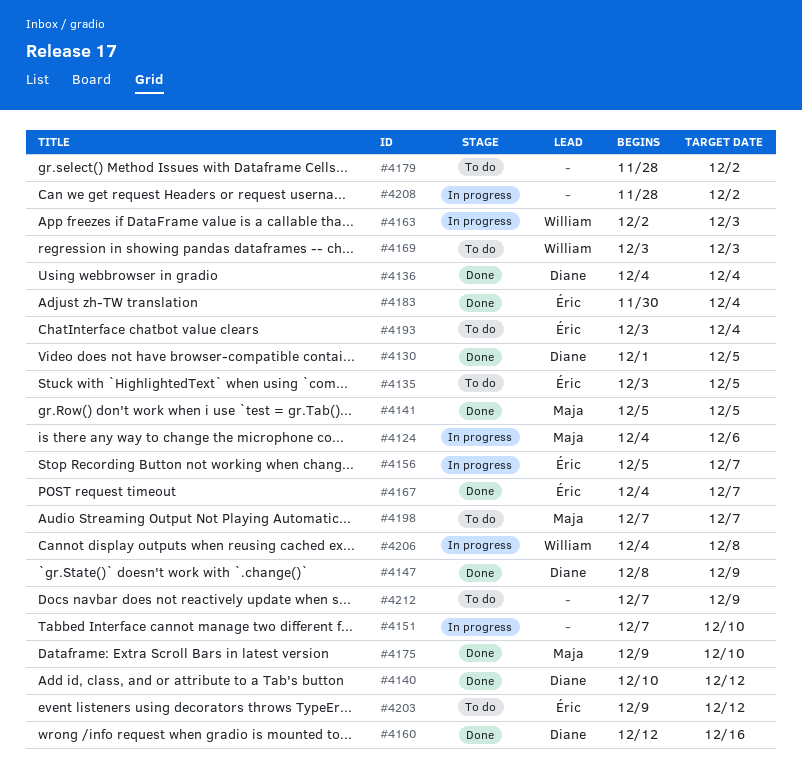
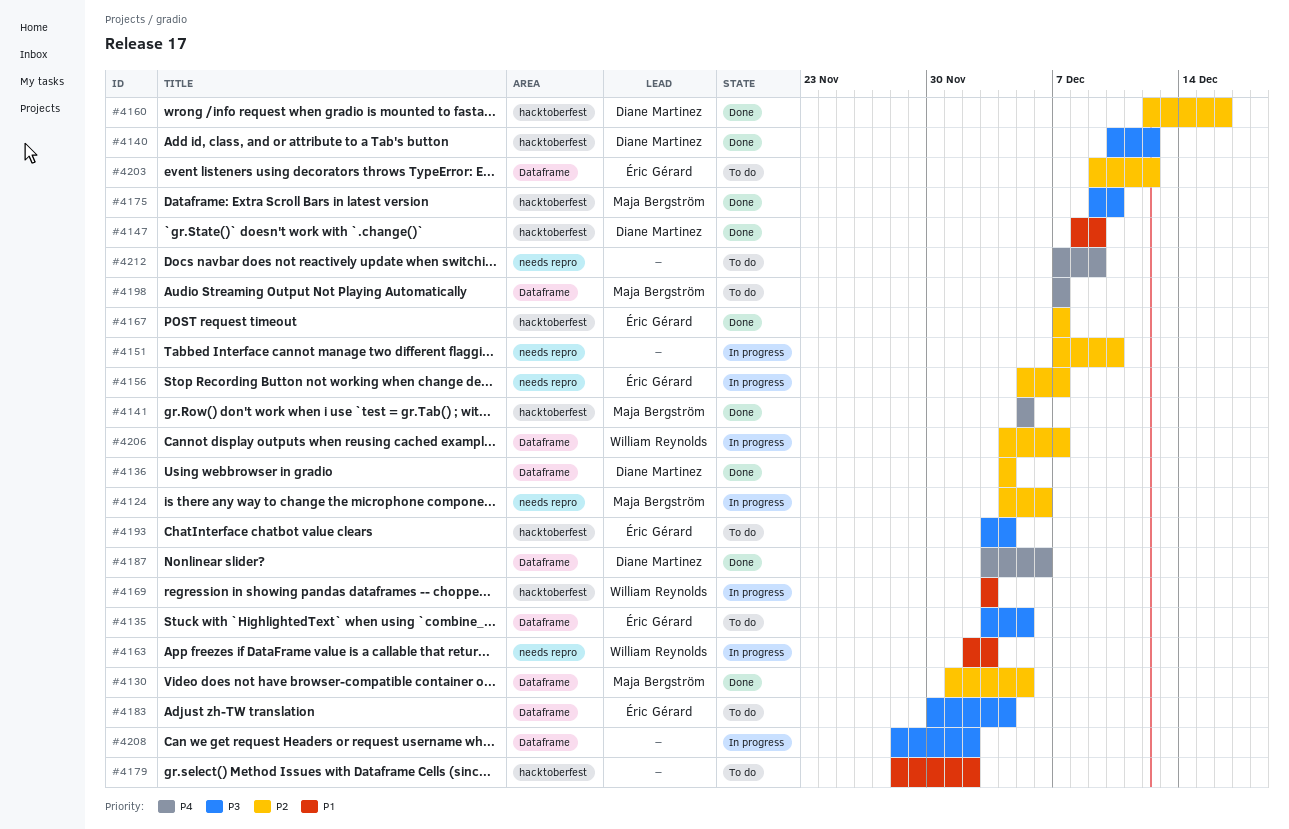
#4130, owner: Diane Martinez -> Maja Bergström
#4167, start: Dec 4 -> Dec 7
#4169, status: To do -> In progress
#4183, status: Done -> To do
#4187: none -> present
#4206, due: Dec 8 -> Dec 7

